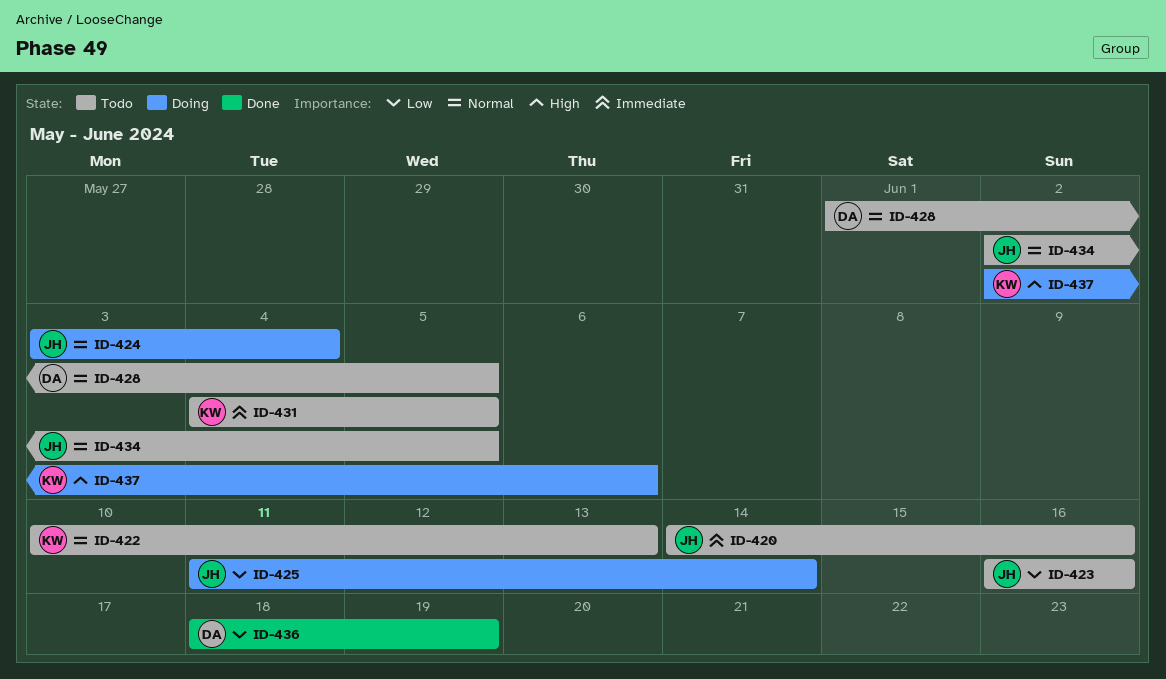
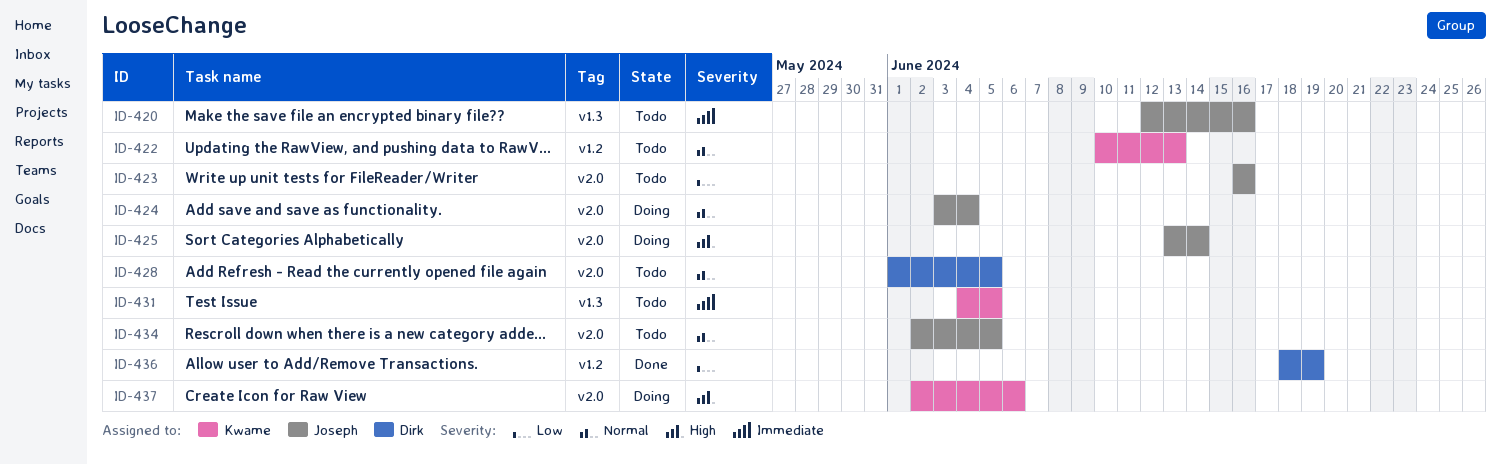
ID-420, start: Jun 14 -> Jun 12
ID-425, priority: Low -> High
ID-425, start: Jun 11 -> Jun 13

